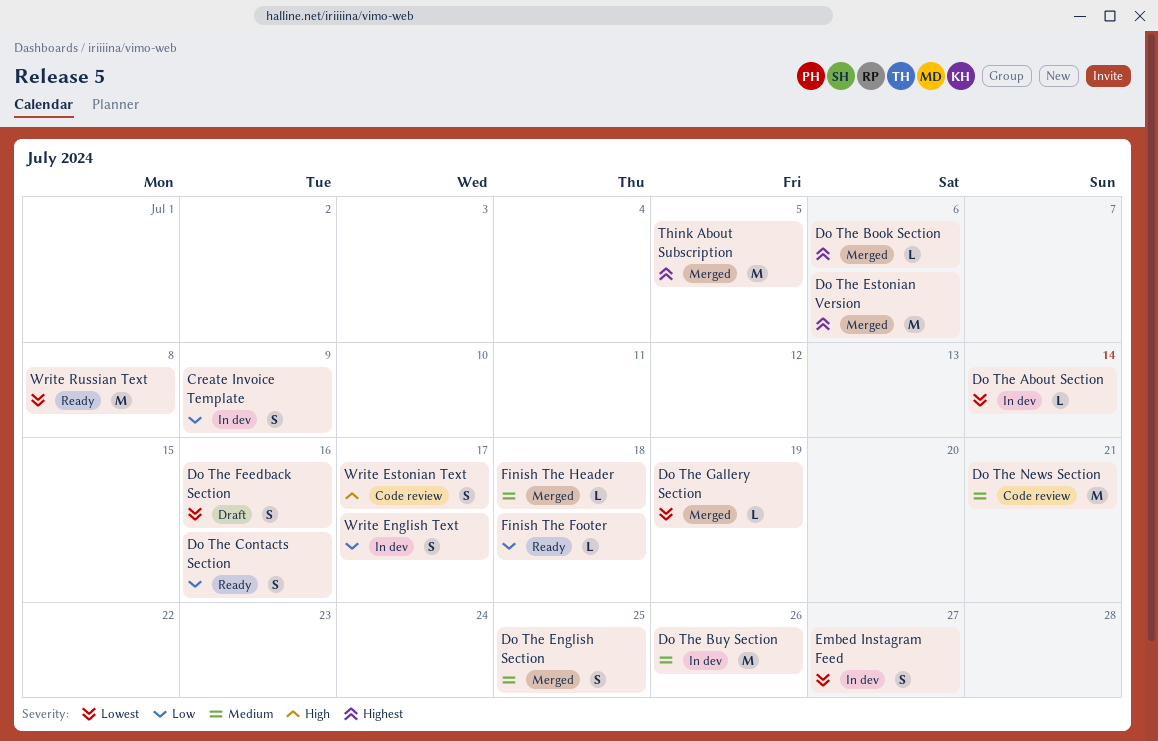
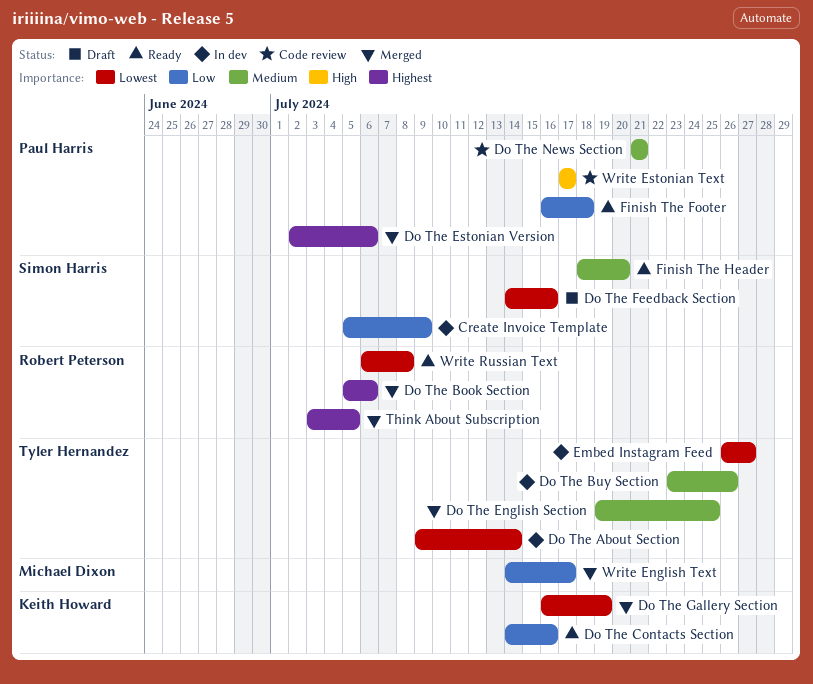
Finish The Header, status: Merged -> Ready
Finish The Header, due: Jul 18 -> Jul 20
Write English Text, status: In dev -> Merged

